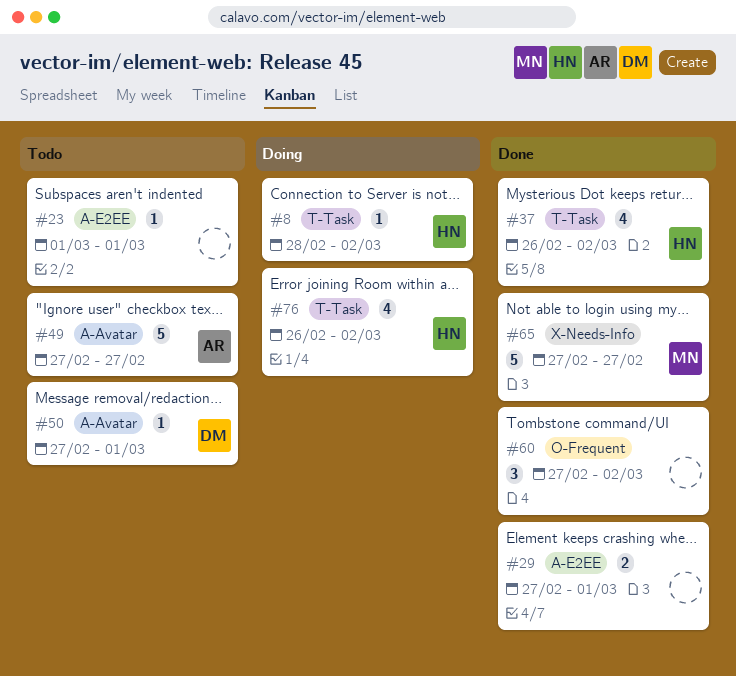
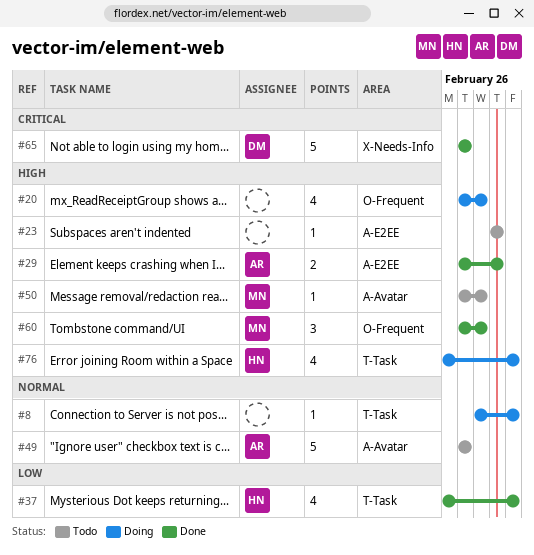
#8, owner: HN -> none
#20: none -> present
#29, owner: none -> AR
#50, owner: DM -> MN
#50, due: Mar 1 -> Feb 28
#60, owner: none -> MN
#60, due: Mar 2 -> Feb 28
#65, owner: MN -> DM

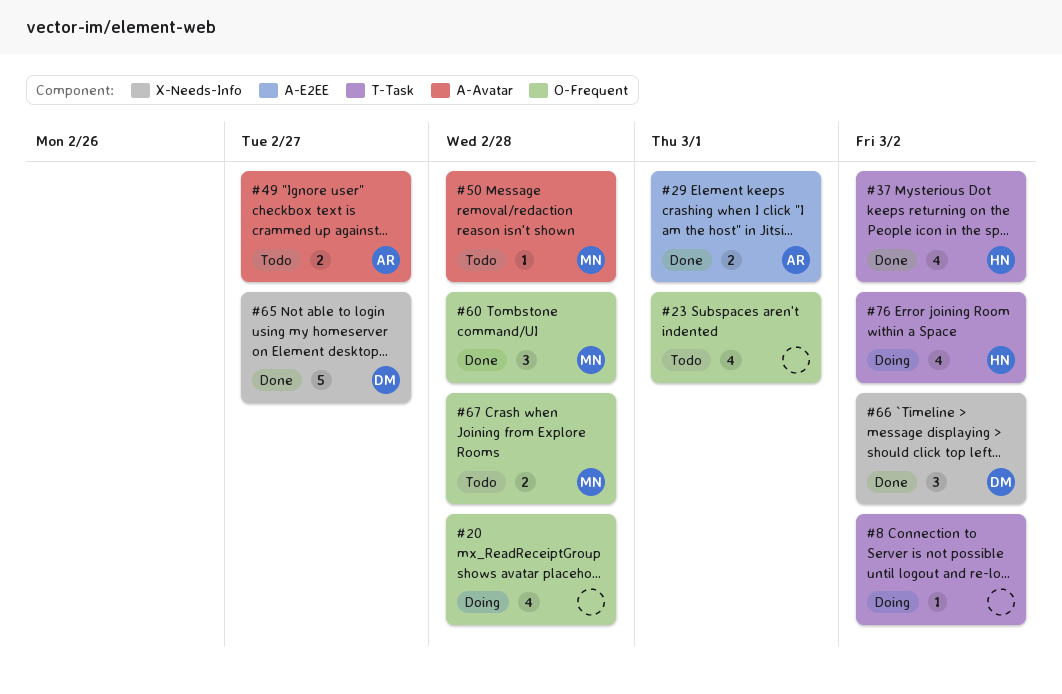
#23, label: A-E2EE -> O-Frequent
#23, estimate: 1 -> 4
#49, estimate: 5 -> 2
#66: none -> present
#67: none -> present

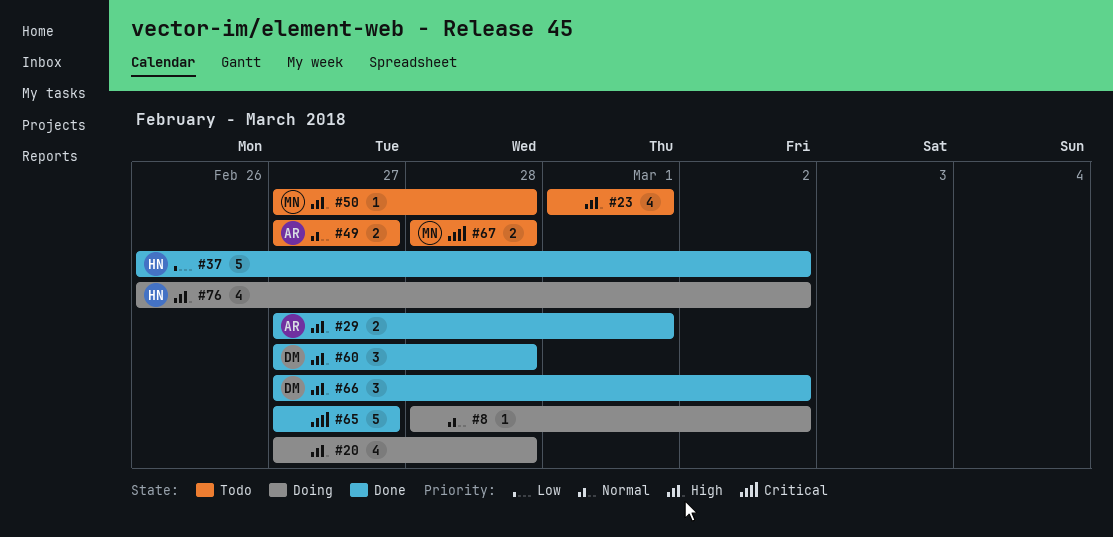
#37, estimate: 4 -> 5
#60, owner: MN -> DM
#65, owner: DM -> none

